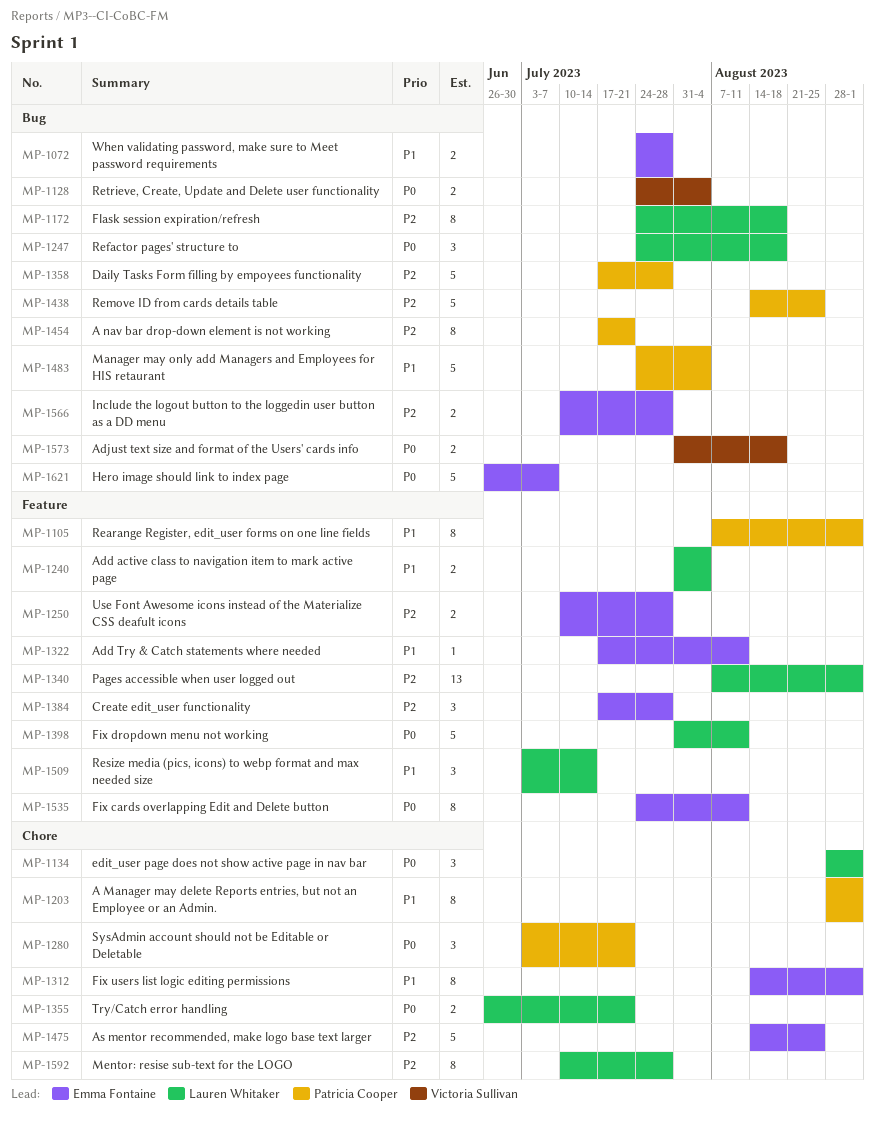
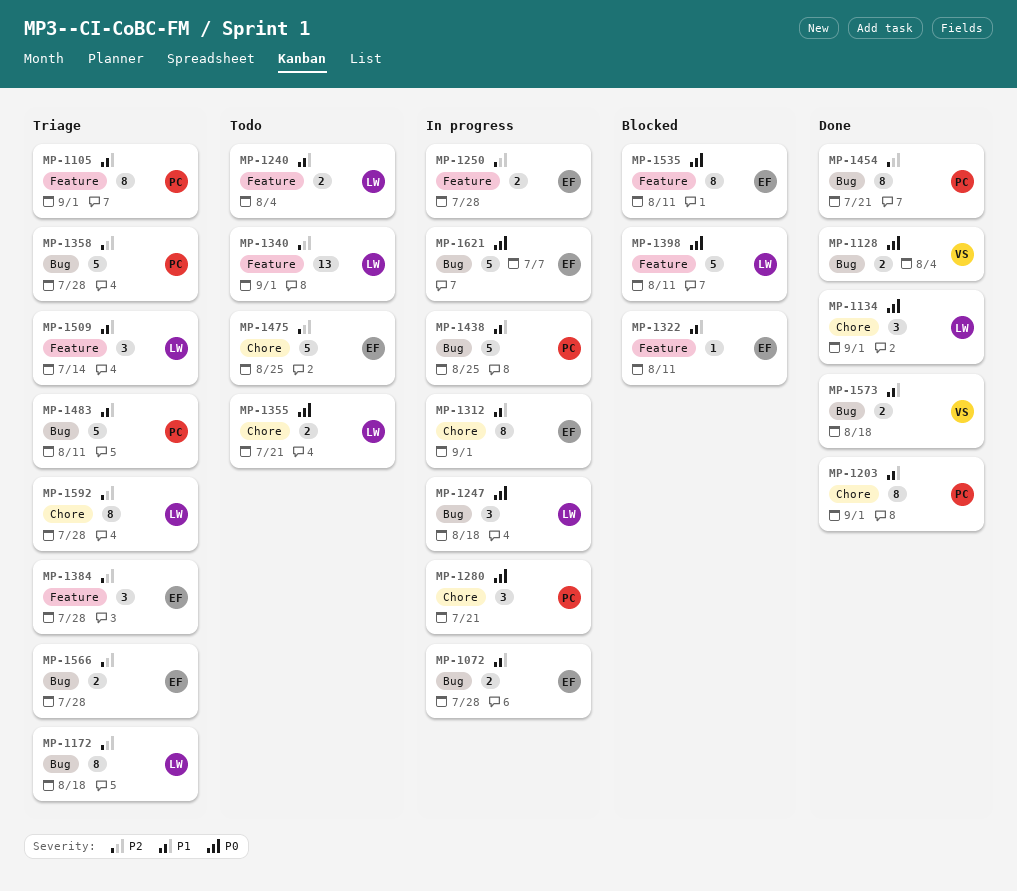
MP-1438, priority: P2 -> P1
MP-1483, due: Aug 4 -> Aug 11
MP-1573, priority: P0 -> P1

